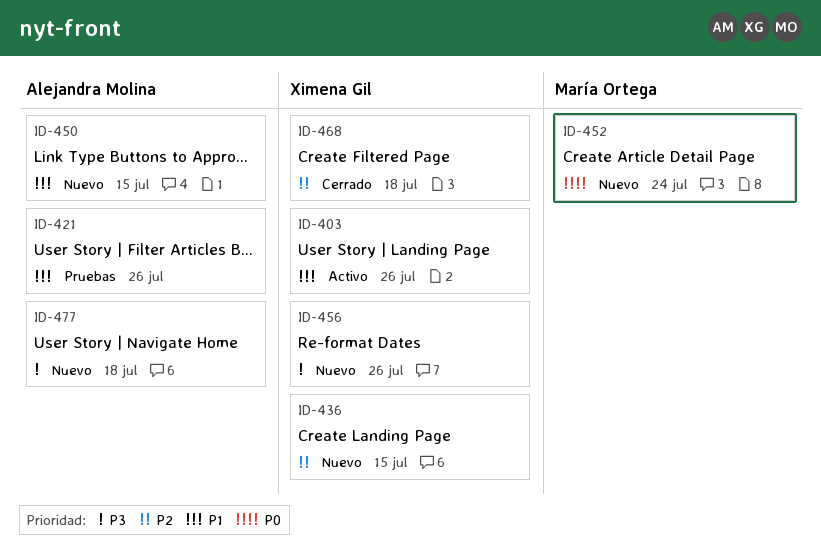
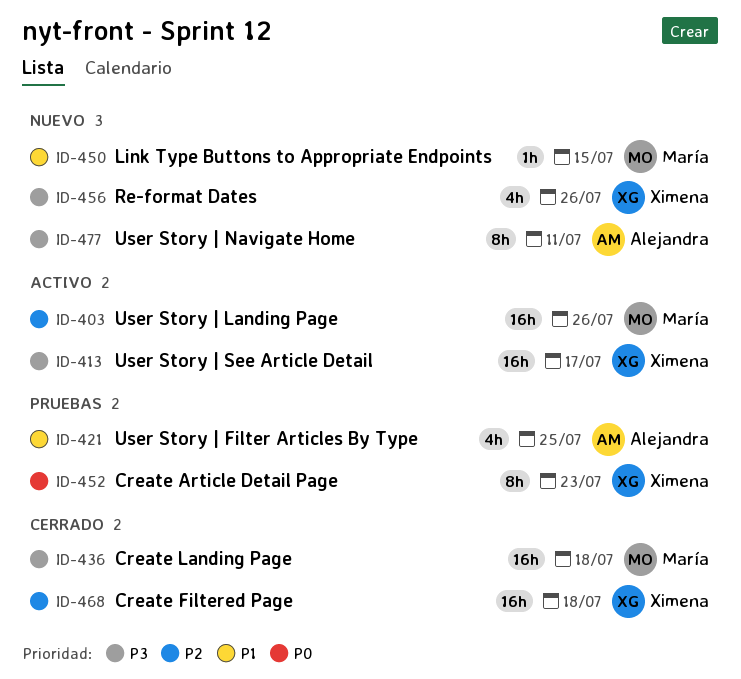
ID-403, owner: Ximena Gil -> María Ortega
ID-403, priority: P1 -> P2
ID-413: none -> present
ID-421, due: Jul 26 -> Jul 25
ID-436, status: Nuevo -> Cerrado
ID-436, owner: Ximena Gil -> María Ortega
ID-436, priority: P2 -> P3
ID-436, due: Jul 15 -> Jul 18
ID-450, owner: Alejandra Molina -> María Ortega
ID-452, status: Nuevo -> Pruebas
ID-452, owner: María Ortega -> Ximena Gil
ID-452, due: Jul 24 -> Jul 23
ID-477, due: Jul 18 -> Jul 11

